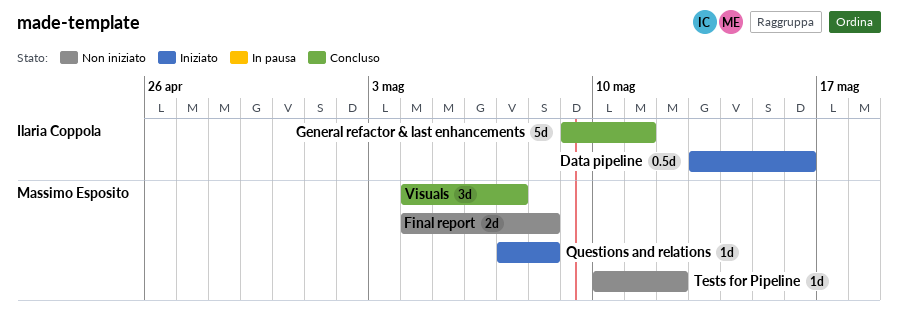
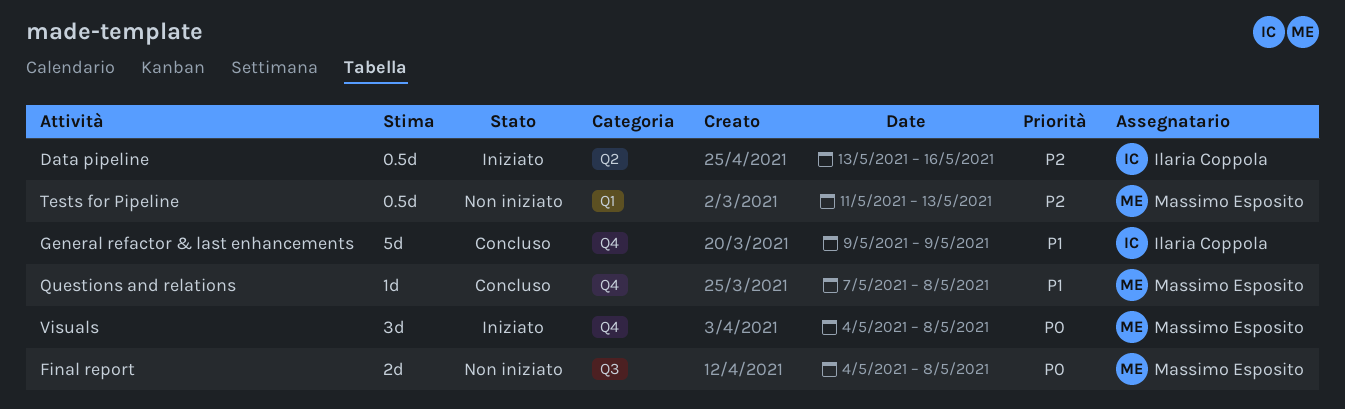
General refactor & last enhancements, due: May 11 -> May 9
Questions and relations, status: Iniziato -> Concluso
Tests for Pipeline, estimate: 1d -> 0.5d
Tests for Pipeline, start: May 10 -> May 11
Tests for Pipeline, due: May 12 -> May 13
Visuals, status: Concluso -> Iniziato
Visuals, due: May 7 -> May 8

